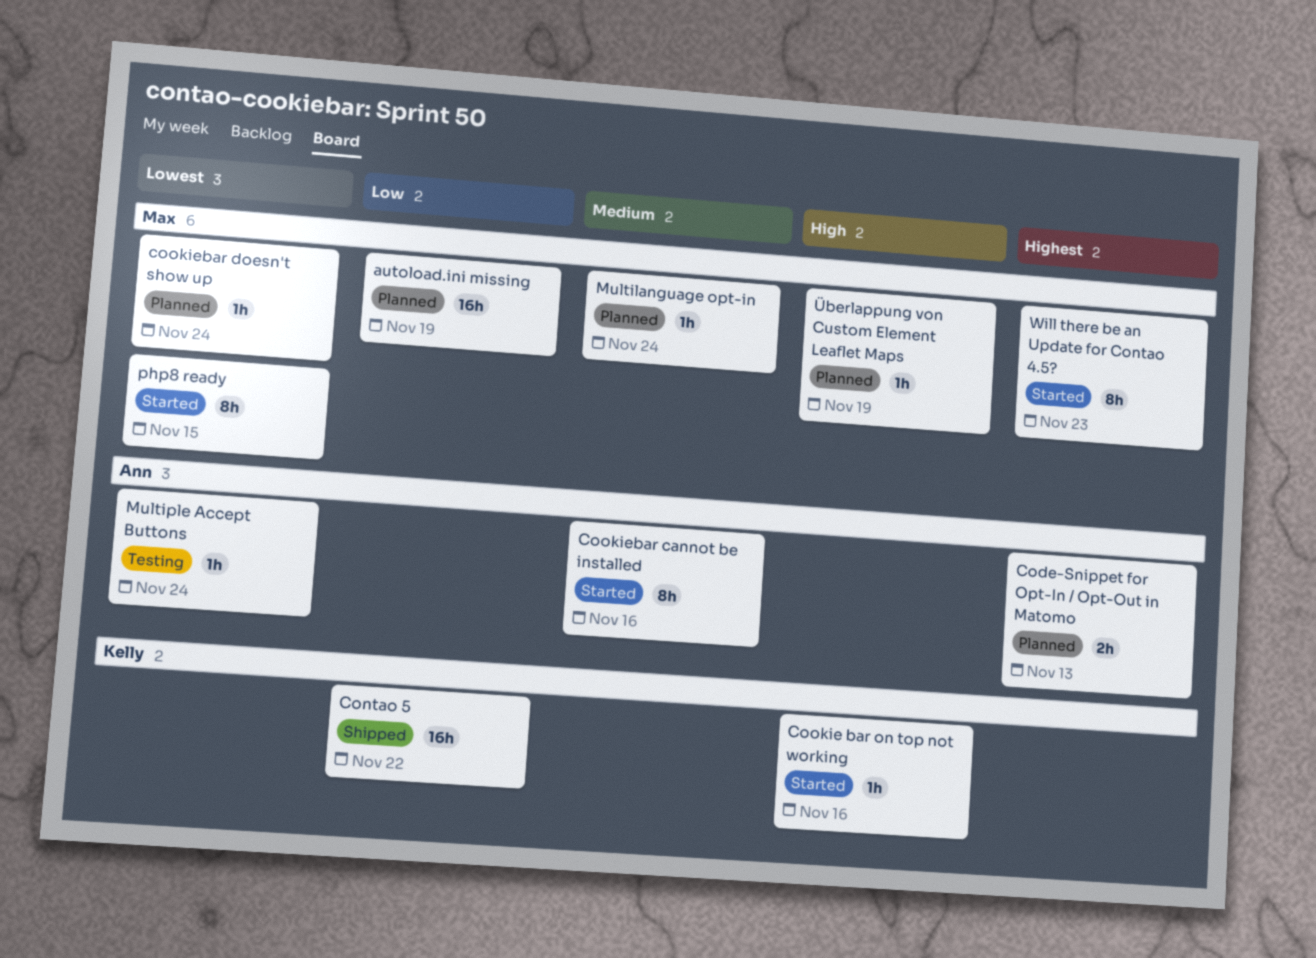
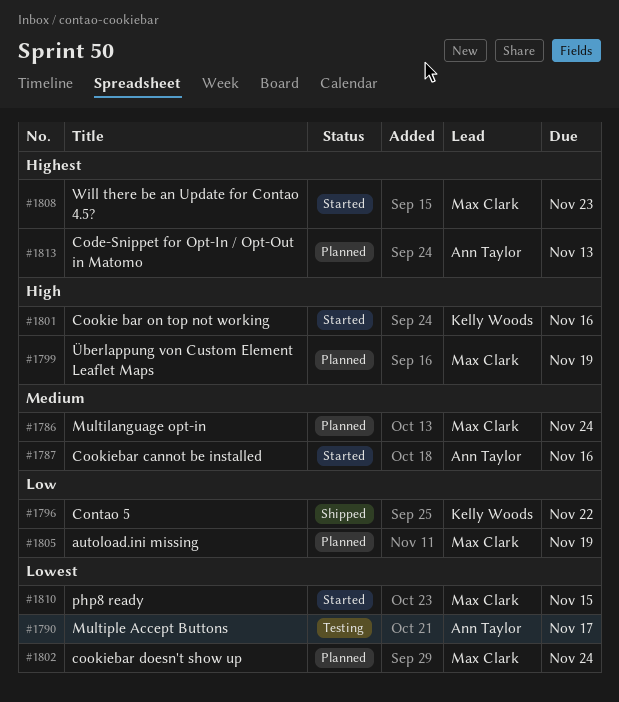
Multiple Accept Buttons, due: Nov 24 -> Nov 17

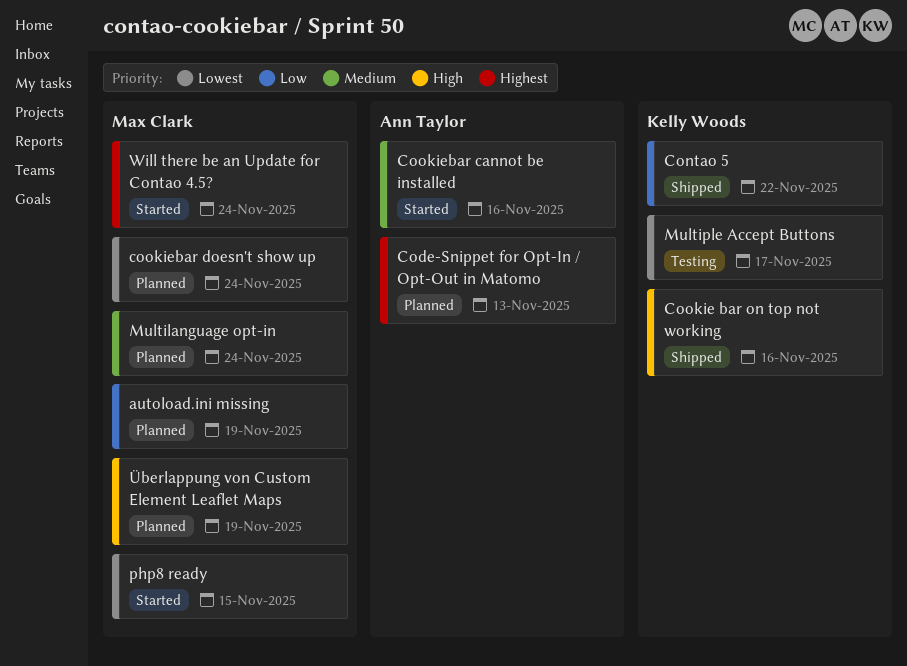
Cookie bar on top not working, status: Started -> Shipped
Multiple Accept Buttons, owner: Ann Taylor -> Kelly Woods
Will there be an Update for Contao 4.5?, due: Nov 23 -> Nov 24

